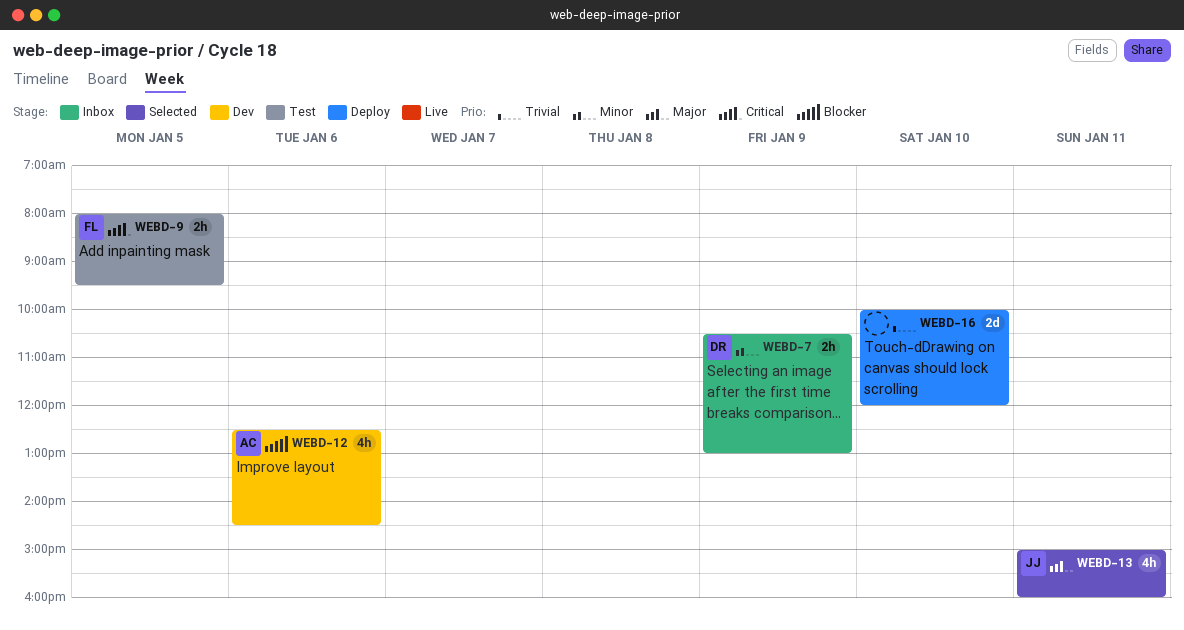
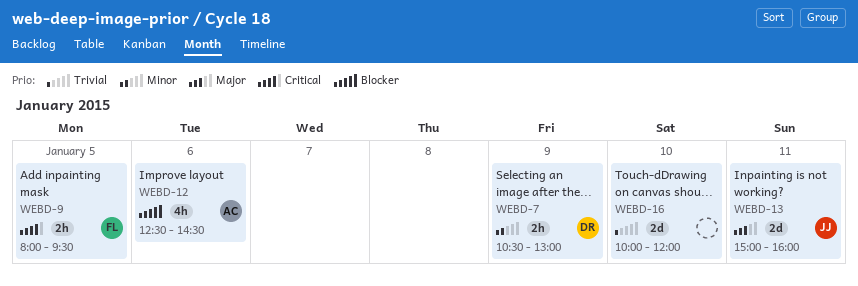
WEBD-13, estimate: 4h -> 2d

